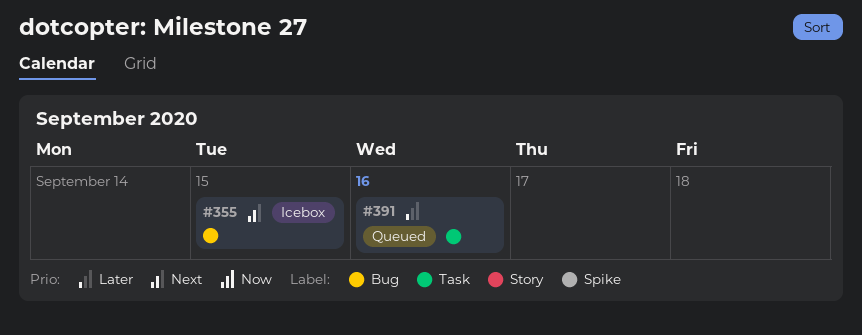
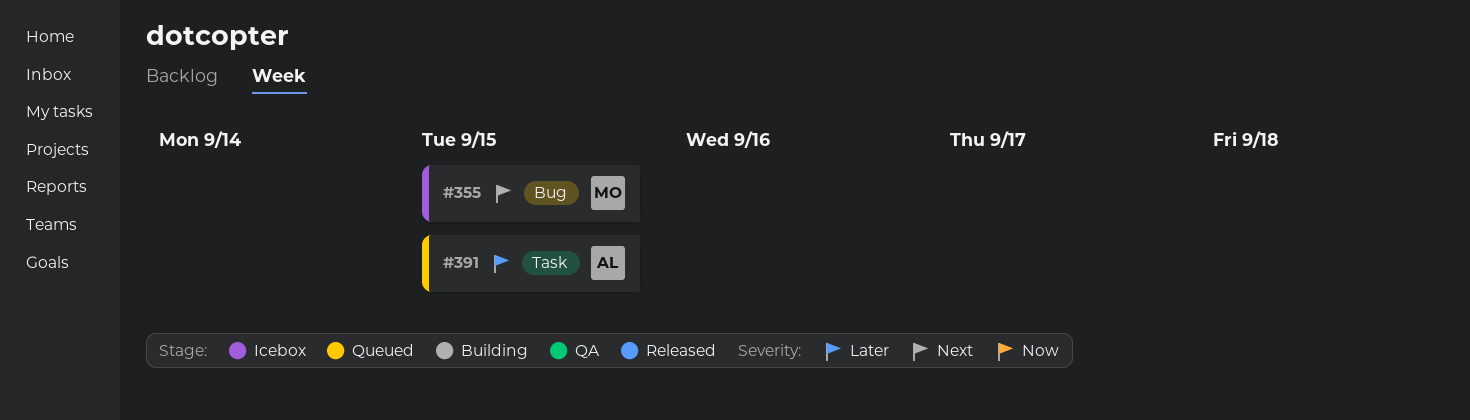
#391, due: Sep 16 -> Sep 15

